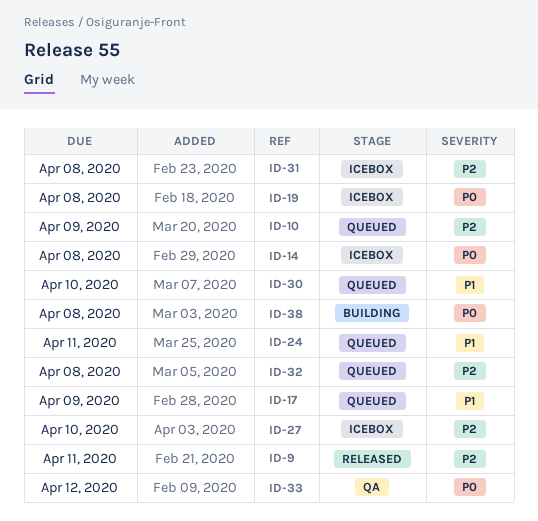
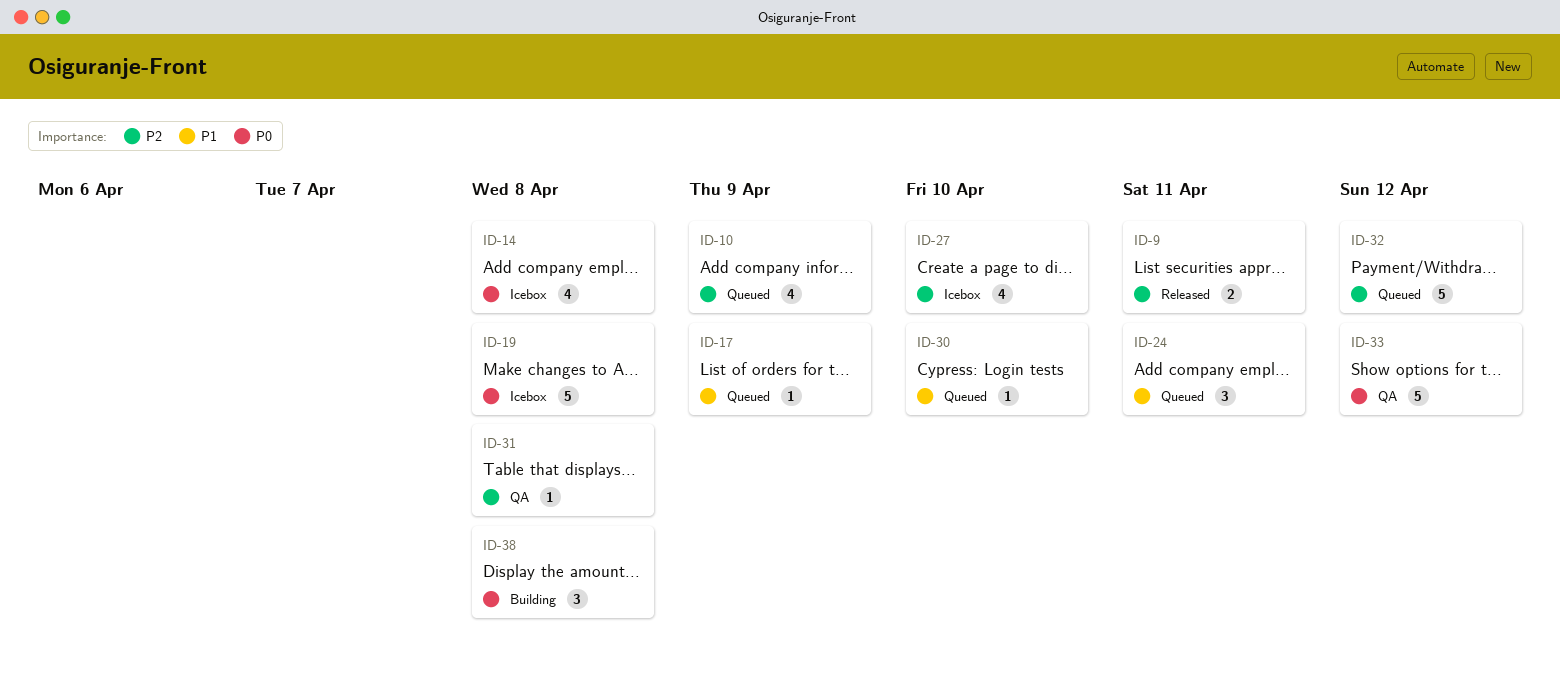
ID-31, status: Icebox -> QA
ID-32, due: Apr 8 -> Apr 12

